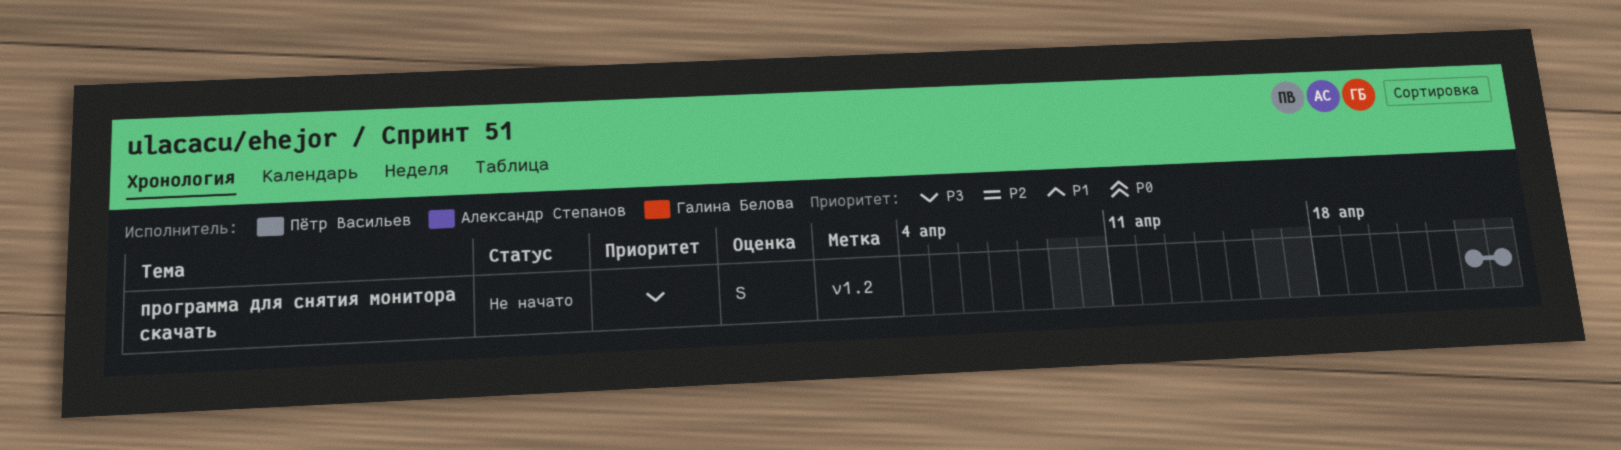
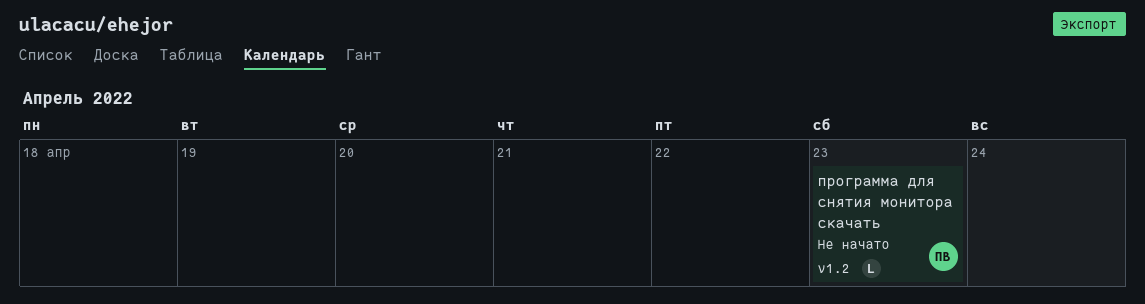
программа для снятия монитора скачать, estimate: S -> L
программа для снятия монитора скачать, due: Apr 24 -> Apr 23

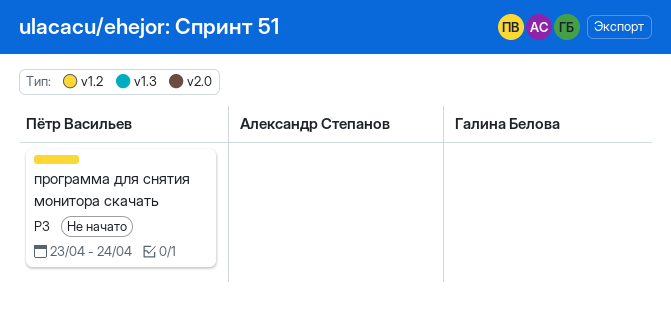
программа для снятия монитора скачать, due: Apr 23 -> Apr 24

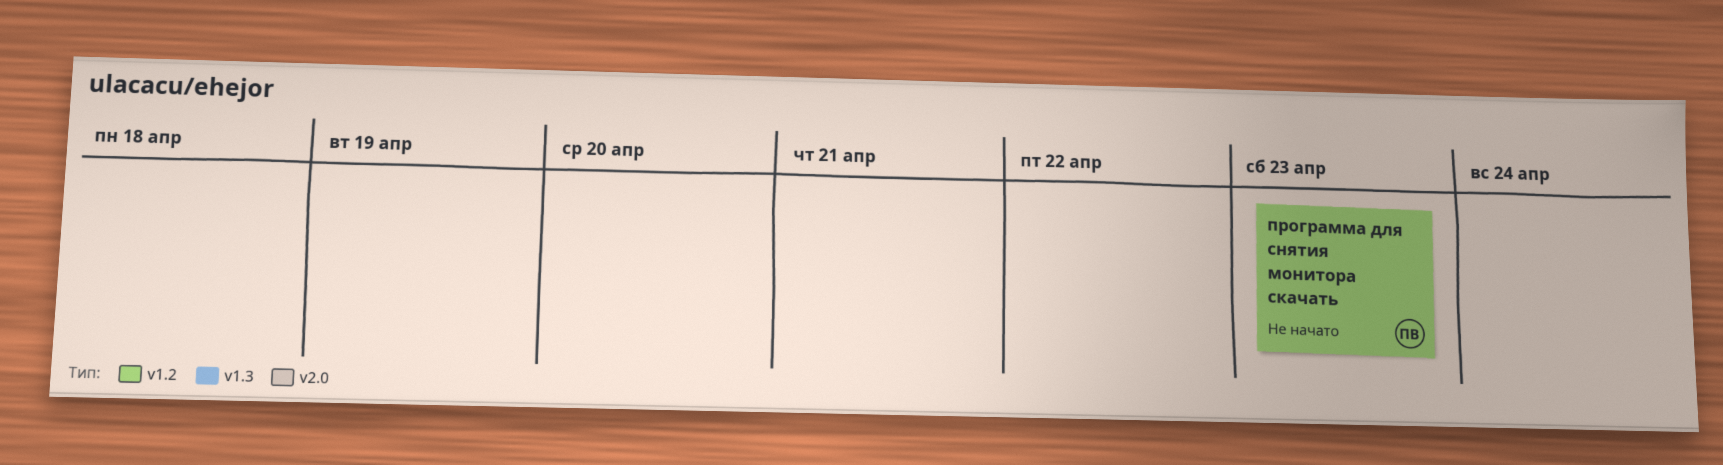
программа для снятия монитора скачать, due: Apr 24 -> Apr 23

